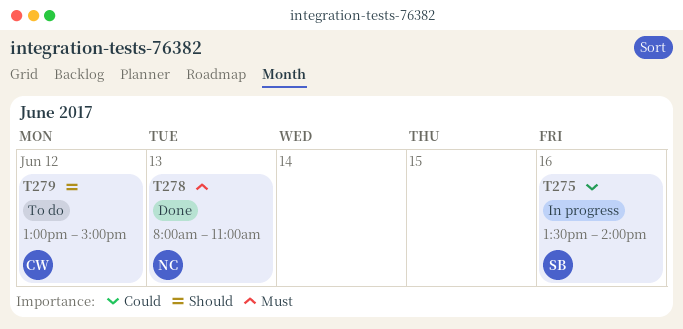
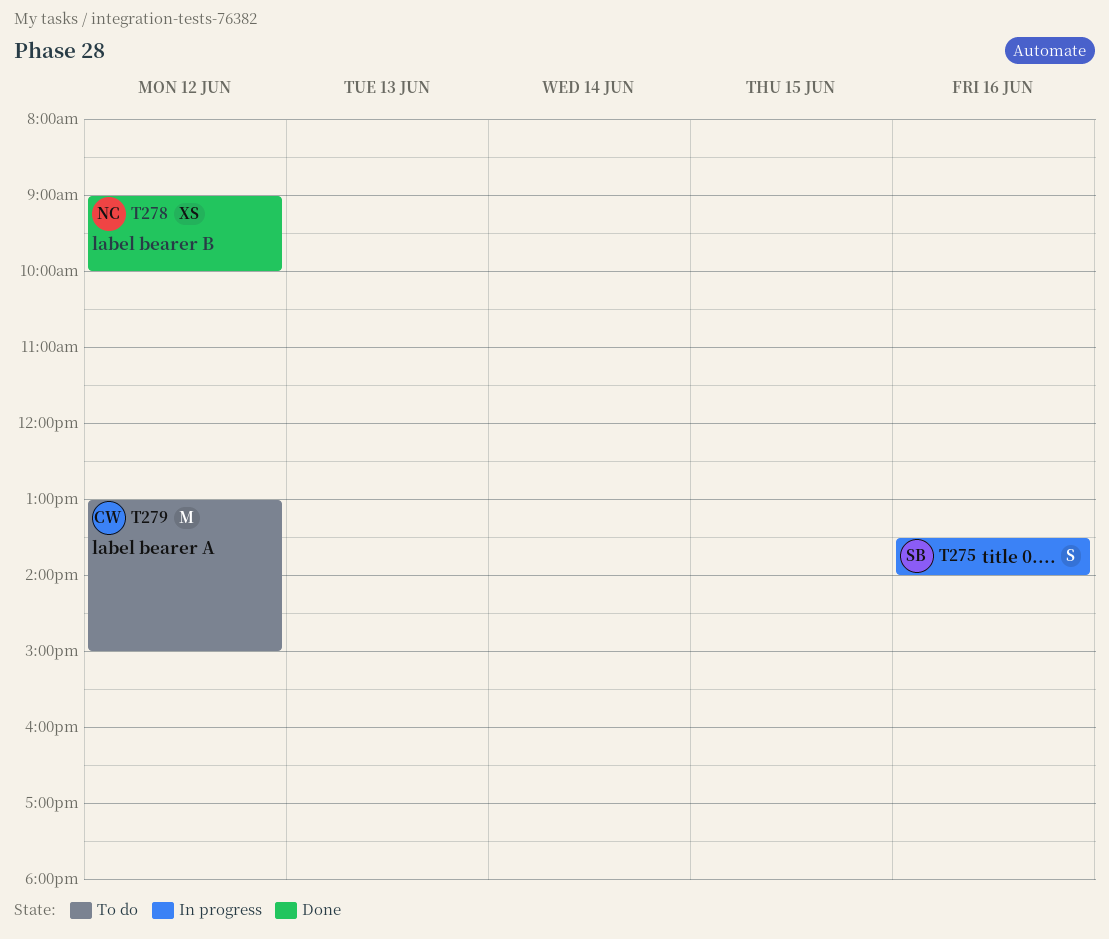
T278, day: Jun 13 -> Jun 12
T278, begins: 08:00 -> 09:00
T278, ends: 11:00 -> 10:00

